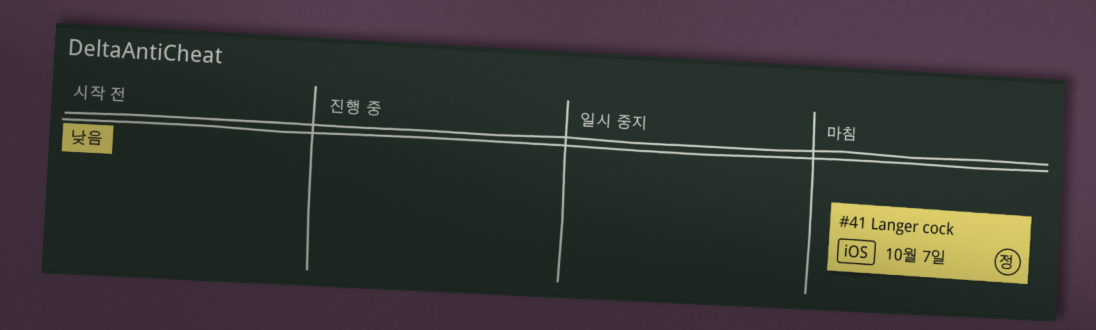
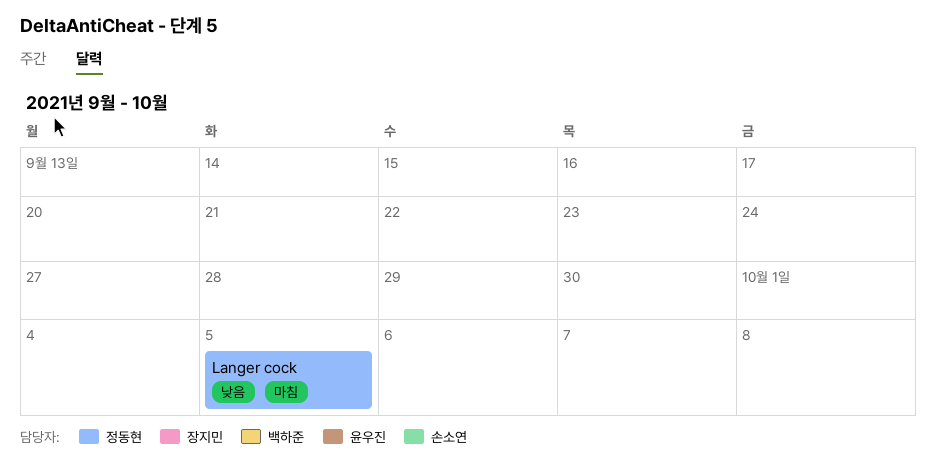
Langer cock, due: Oct 7 -> Oct 5

